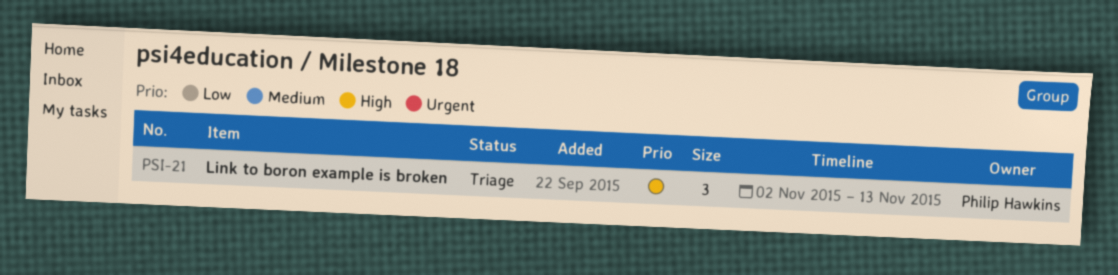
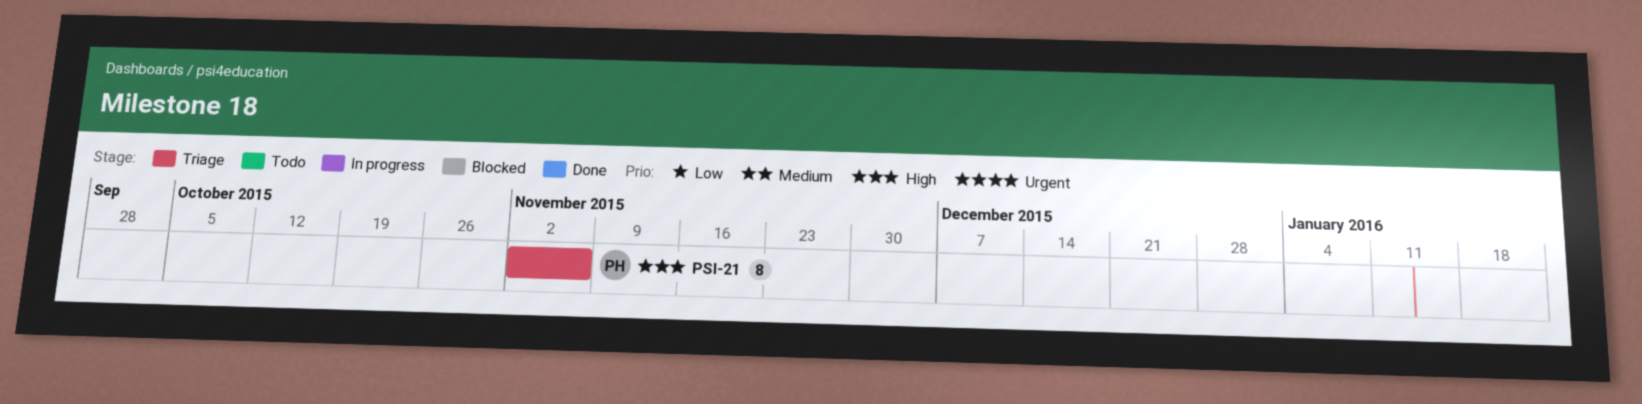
PSI-21, estimate: 3 -> 8
PSI-21, due: Nov 13 -> Nov 6

